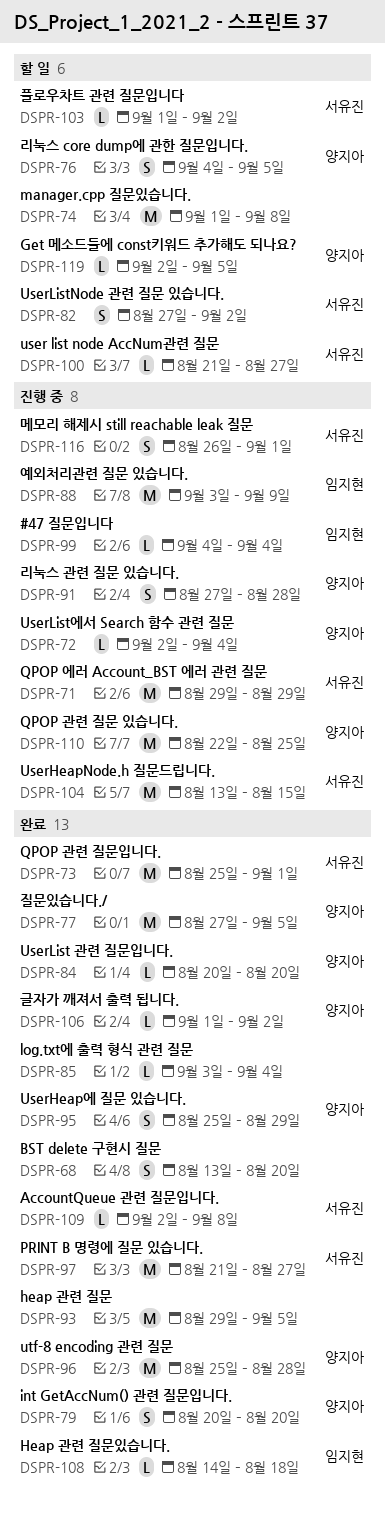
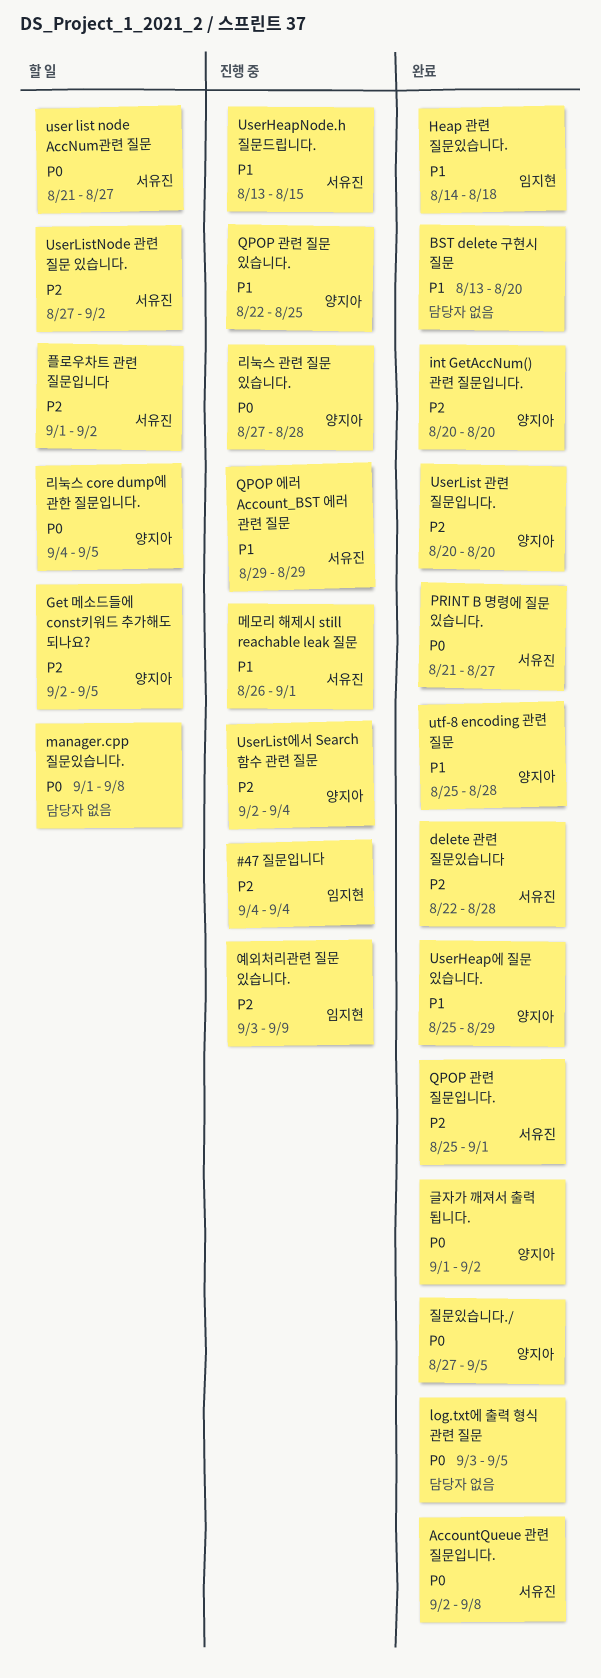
delete 관련 질문있습니다: none -> present
heap 관련 질문: present -> none
log.txt에 출력 형식 관련 질문, due: Sep 4 -> Sep 5

